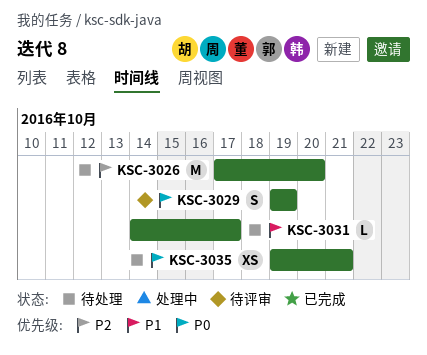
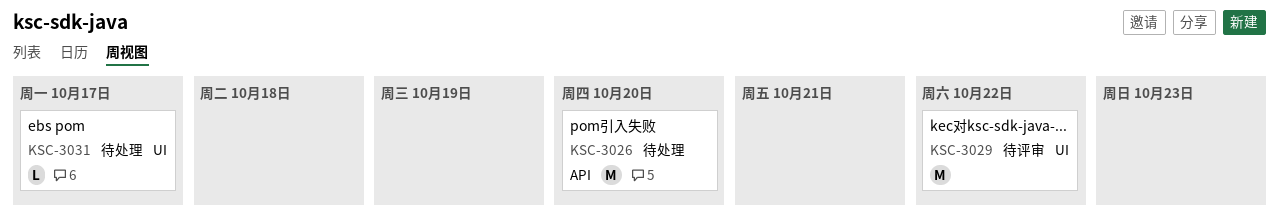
KSC-3029, estimate: S -> M
KSC-3029, due: Oct 19 -> Oct 22
KSC-3035: present -> none

